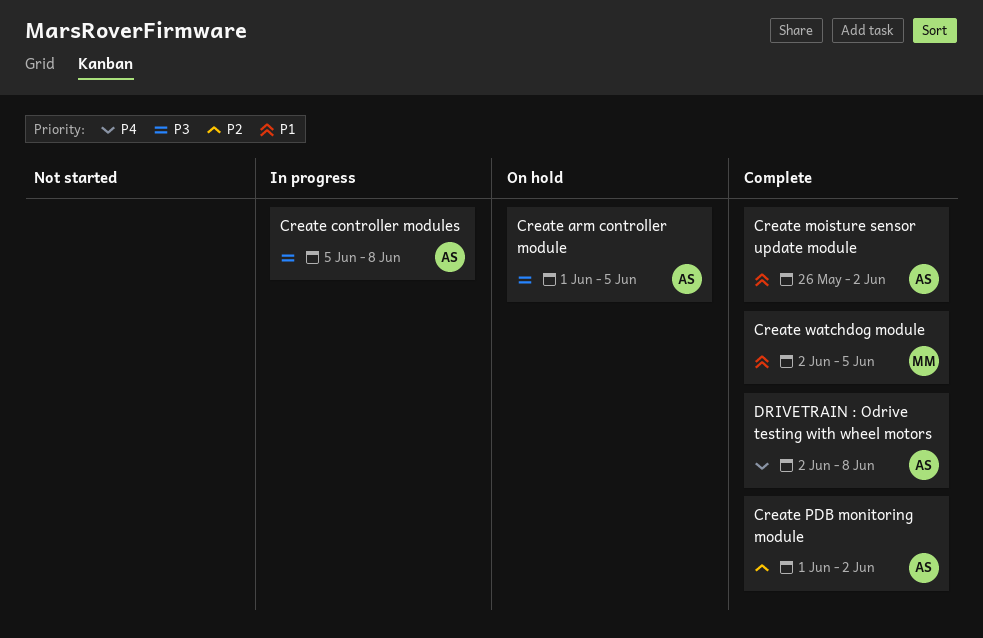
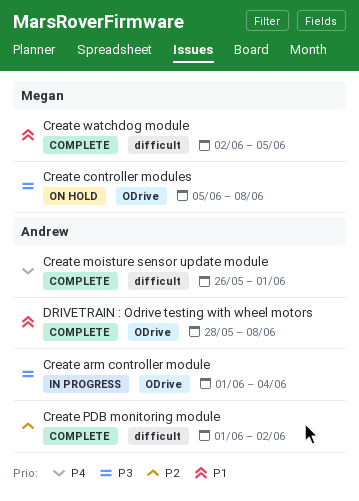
Create arm controller module, status: On hold -> In progress
Create arm controller module, due: Jun 5 -> Jun 4
Create controller modules, status: In progress -> On hold
Create controller modules, owner: Andrew -> Megan
Create moisture sensor update module, priority: P1 -> P4
Create moisture sensor update module, due: Jun 2 -> Jun 1
DRIVETRAIN : Odrive testing with wheel motors, priority: P4 -> P1
DRIVETRAIN : Odrive testing with wheel motors, start: Jun 2 -> May 28

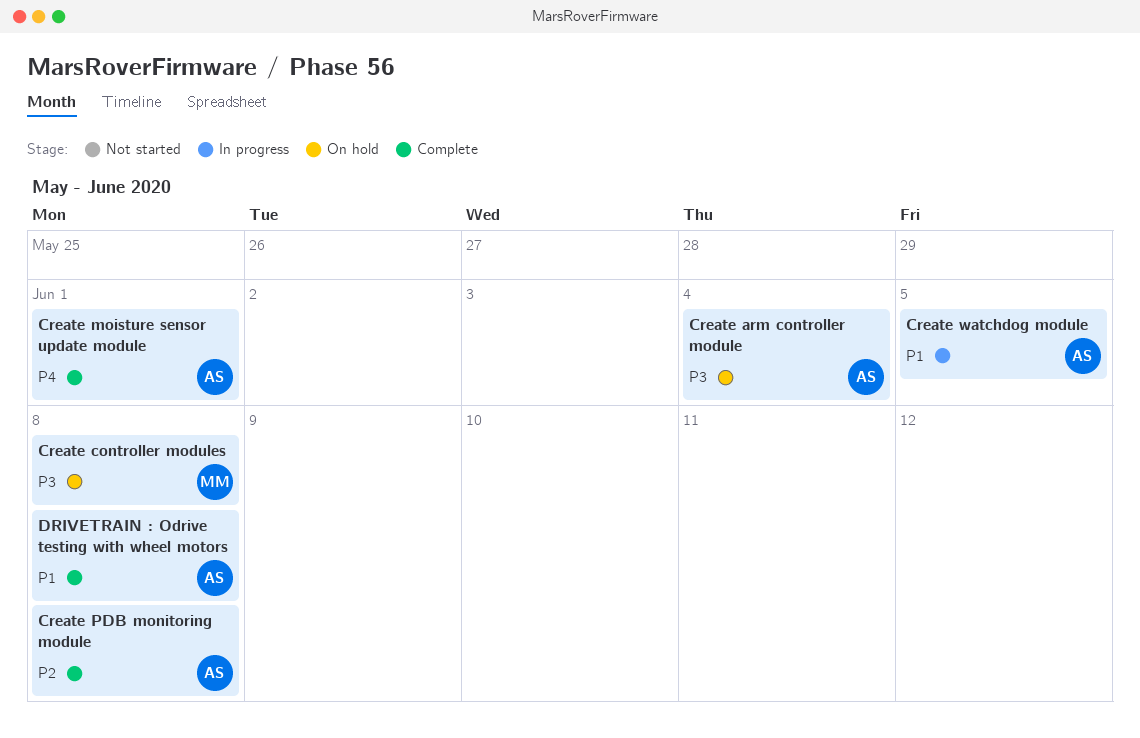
Create arm controller module, status: In progress -> On hold
Create PDB monitoring module, due: Jun 2 -> Jun 8
Create watchdog module, status: Complete -> In progress
Create watchdog module, owner: Megan -> Andrew

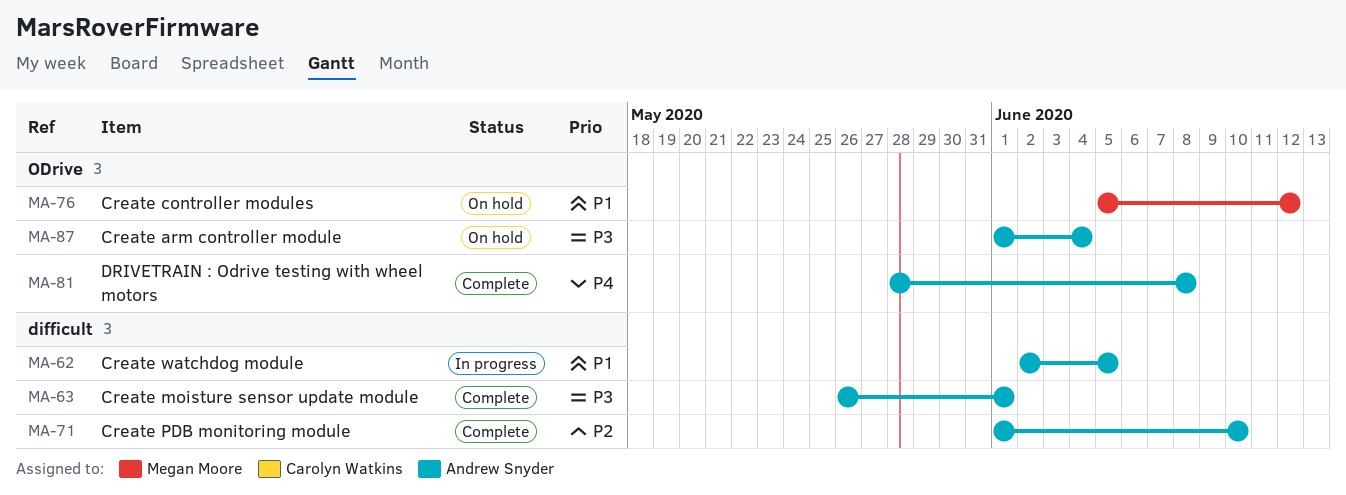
Create controller modules, priority: P3 -> P1
Create controller modules, due: Jun 8 -> Jun 12
Create moisture sensor update module, priority: P4 -> P3
Create PDB monitoring module, due: Jun 8 -> Jun 10
DRIVETRAIN : Odrive testing with wheel motors, priority: P1 -> P4

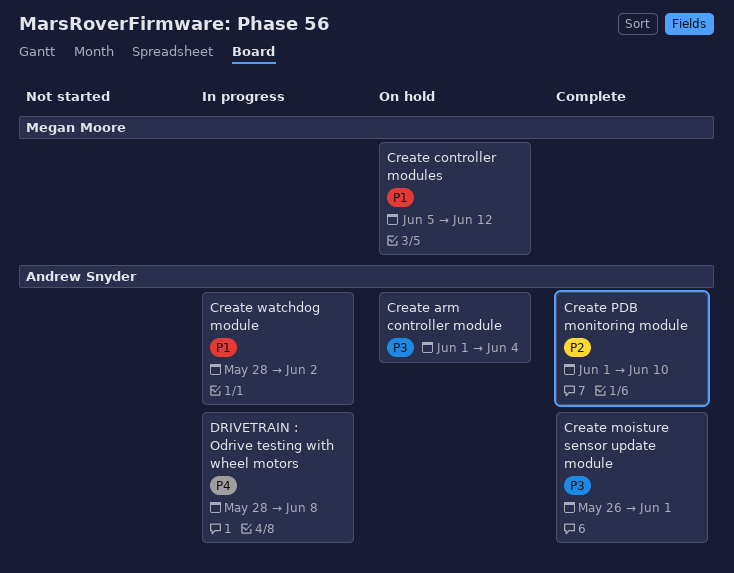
Create watchdog module, start: Jun 2 -> May 28
Create watchdog module, due: Jun 5 -> Jun 2
DRIVETRAIN : Odrive testing with wheel motors, status: Complete -> In progress

